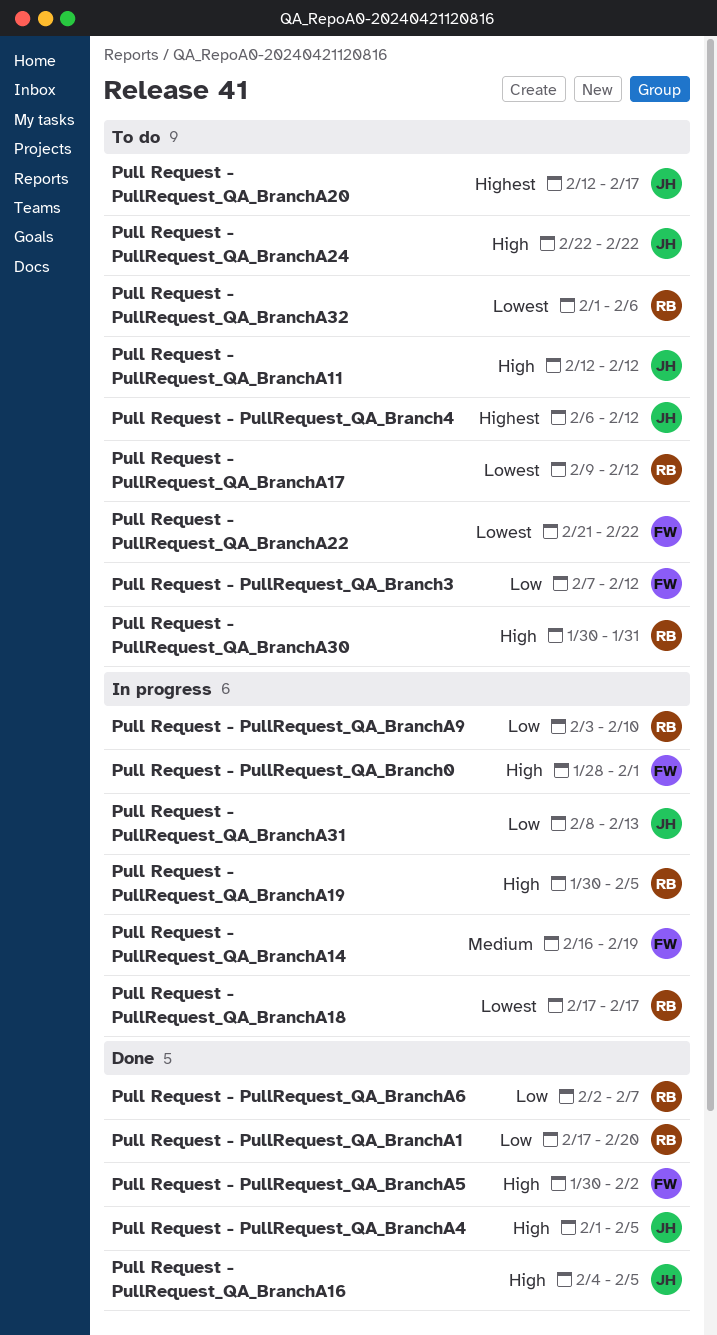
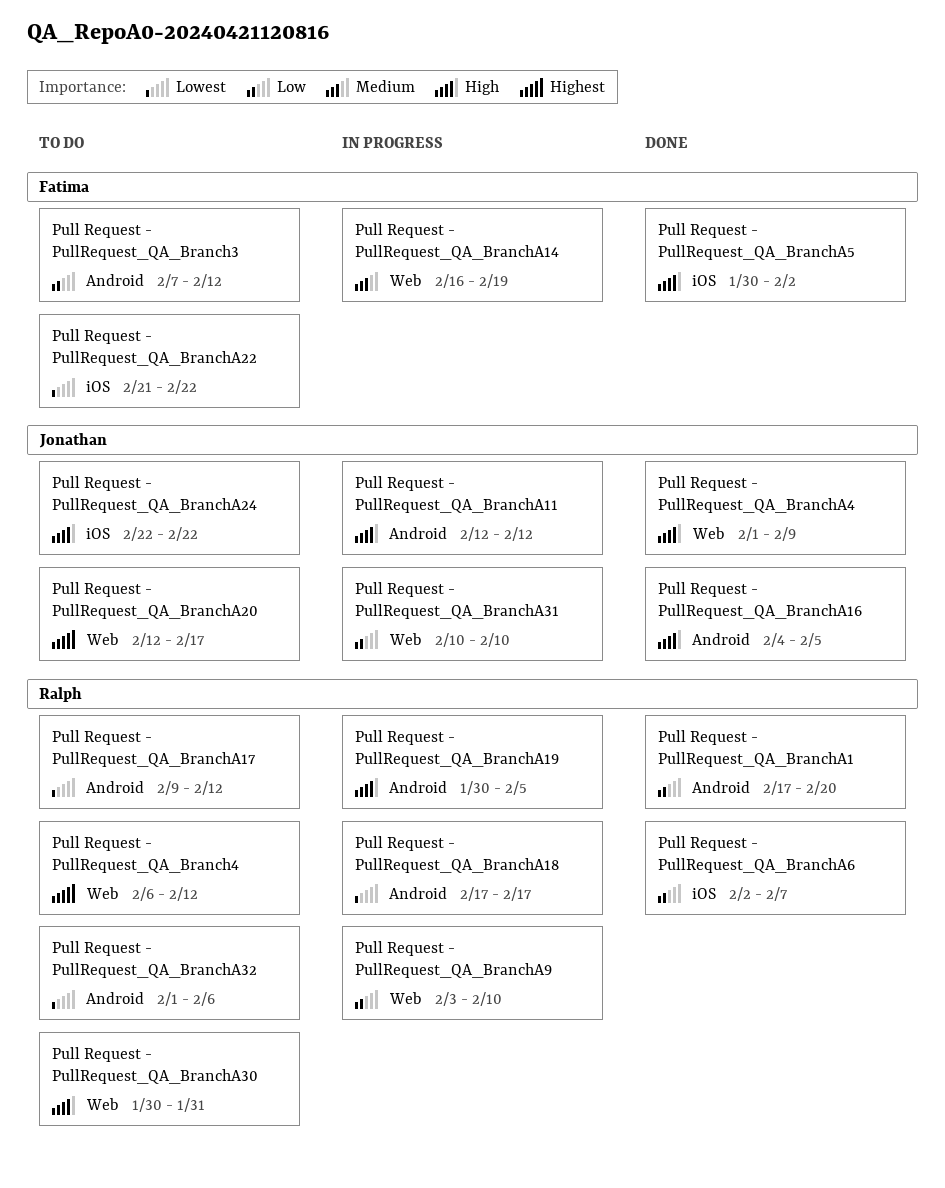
Pull Request - PullRequest_QA_Branch0: present -> none
Pull Request - PullRequest_QA_Branch4, owner: Jonathan -> Ralph
Pull Request - PullRequest_QA_BranchA11, status: To do -> In progress
Pull Request - PullRequest_QA_BranchA31, start: Feb 8 -> Feb 10
Pull Request - PullRequest_QA_BranchA31, due: Feb 13 -> Feb 10
Pull Request - PullRequest_QA_BranchA4, due: Feb 5 -> Feb 9

